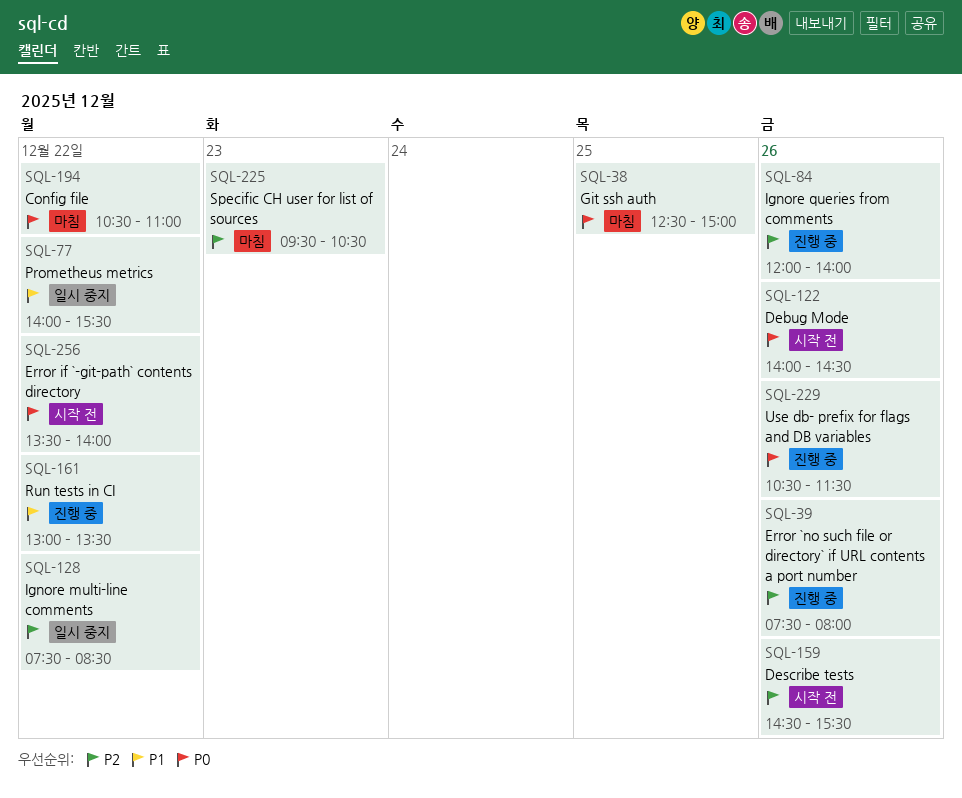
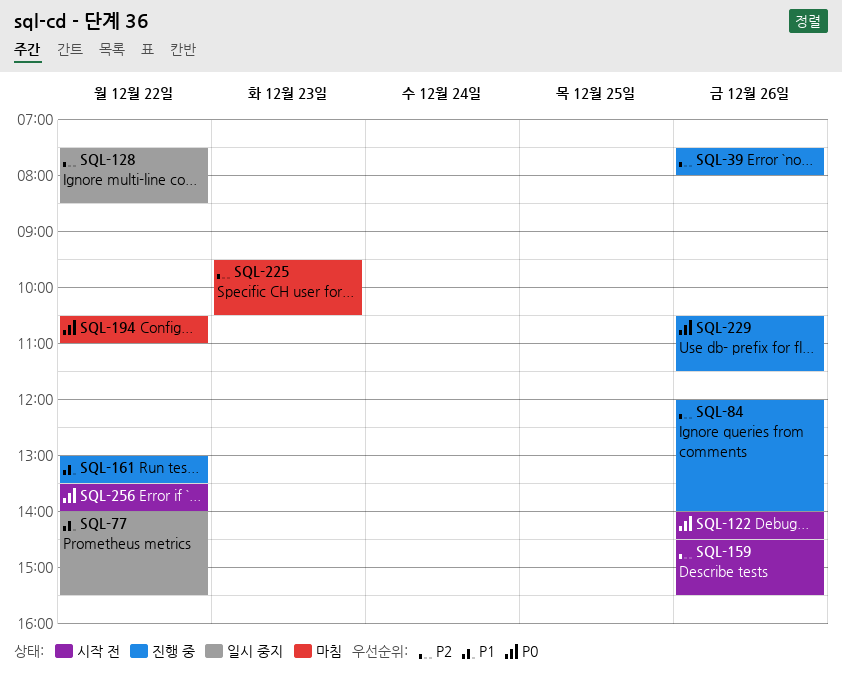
SQL-38: present -> none

